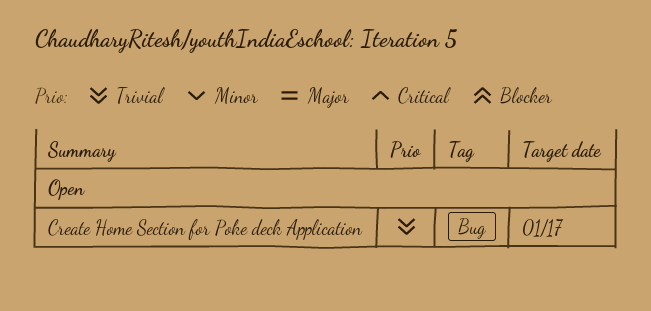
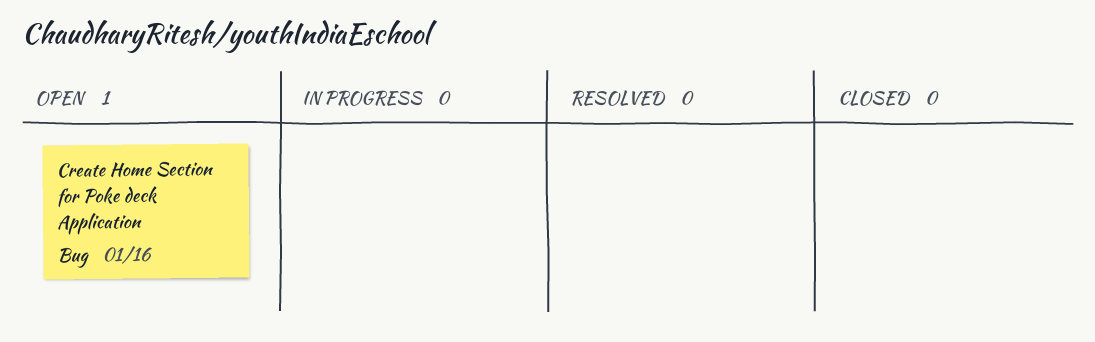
Create Home Section for Poke deck Application, due: Jan 17 -> Jan 16

